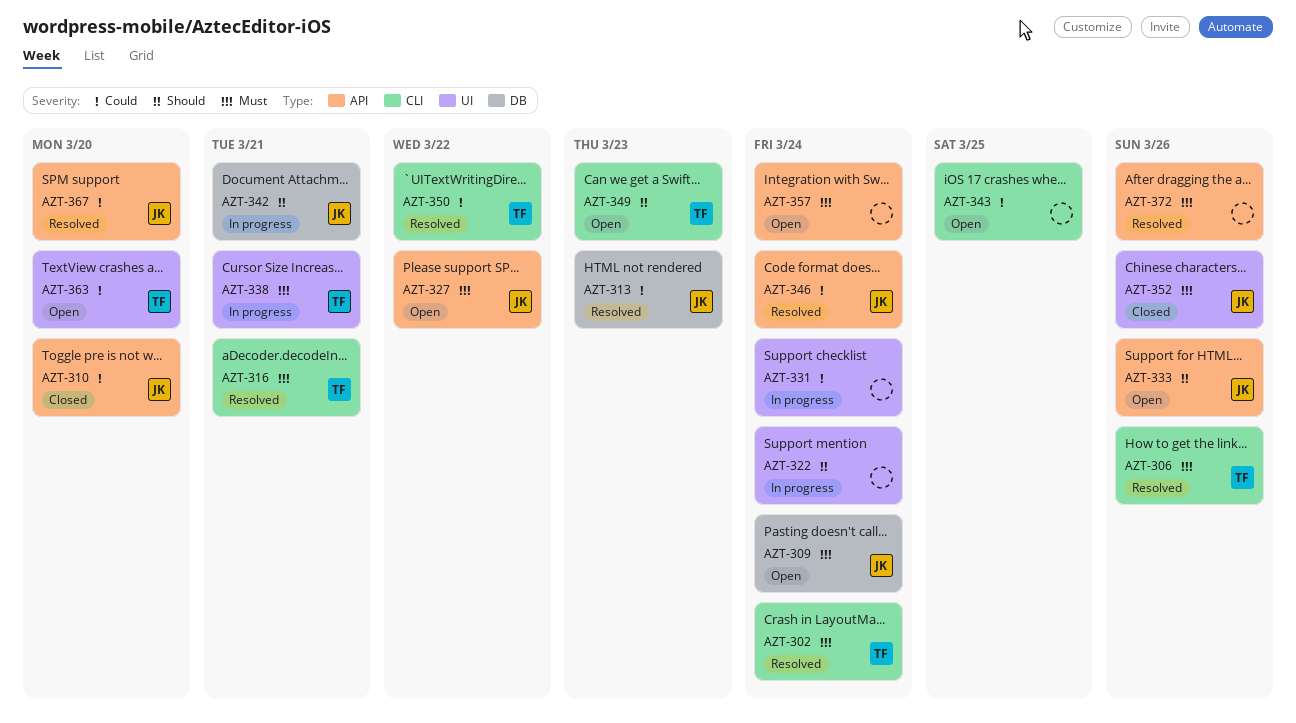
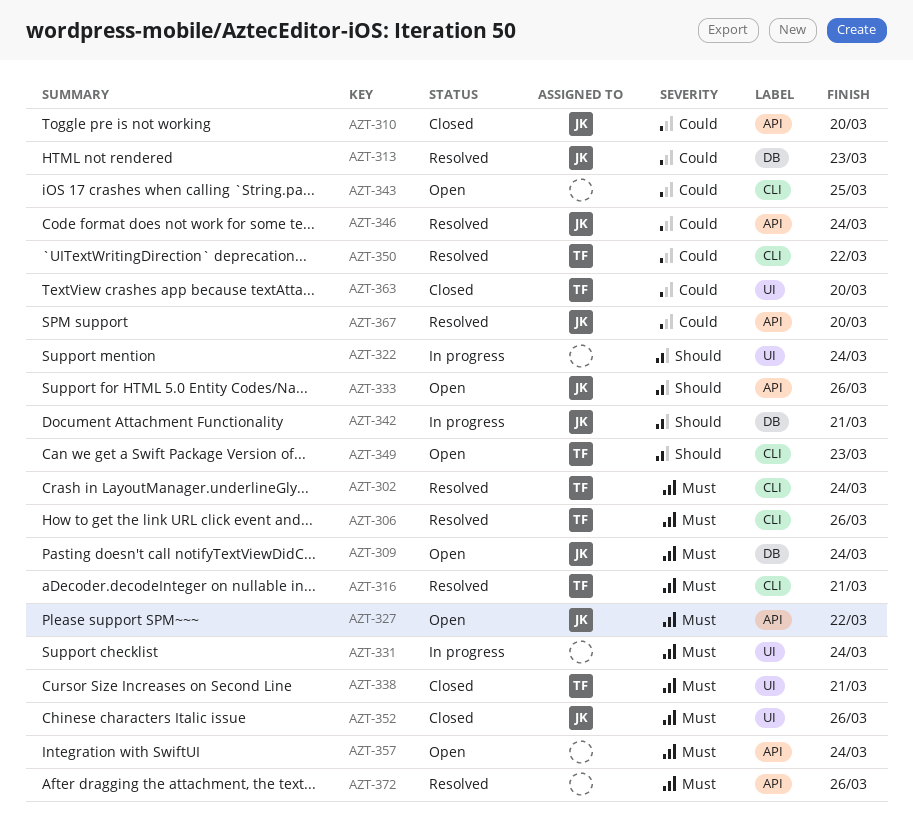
AZT-331, priority: Could -> Must
AZT-338, status: In progress -> Closed
AZT-363, status: Open -> Closed

